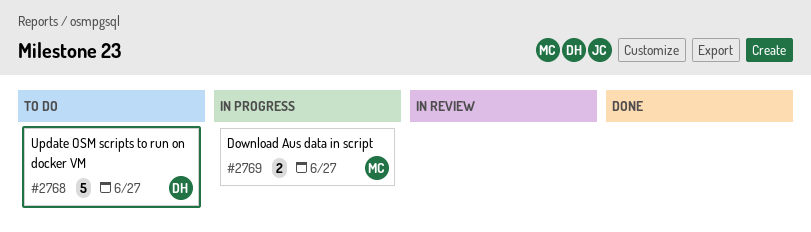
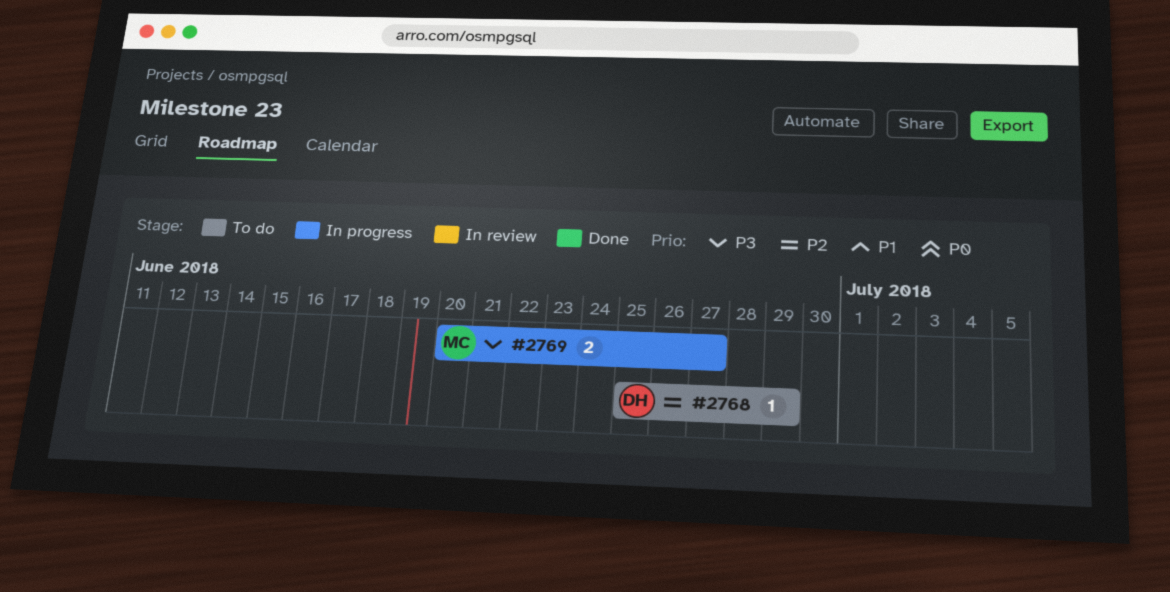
#2768, estimate: 5 -> 1
#2768, due: Jun 27 -> Jun 29

